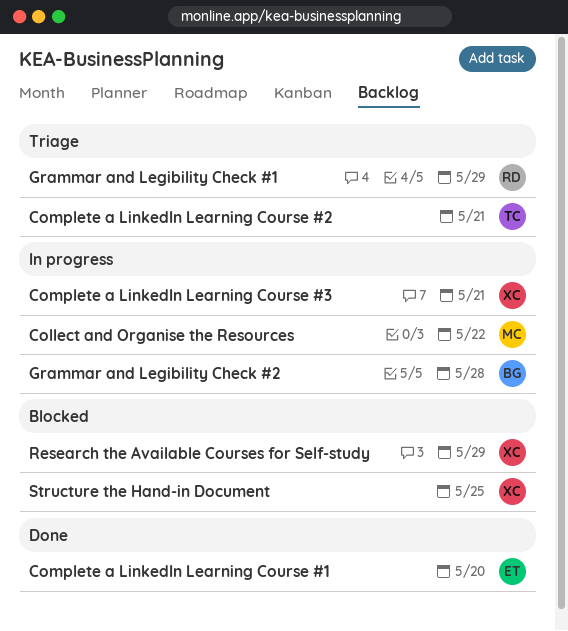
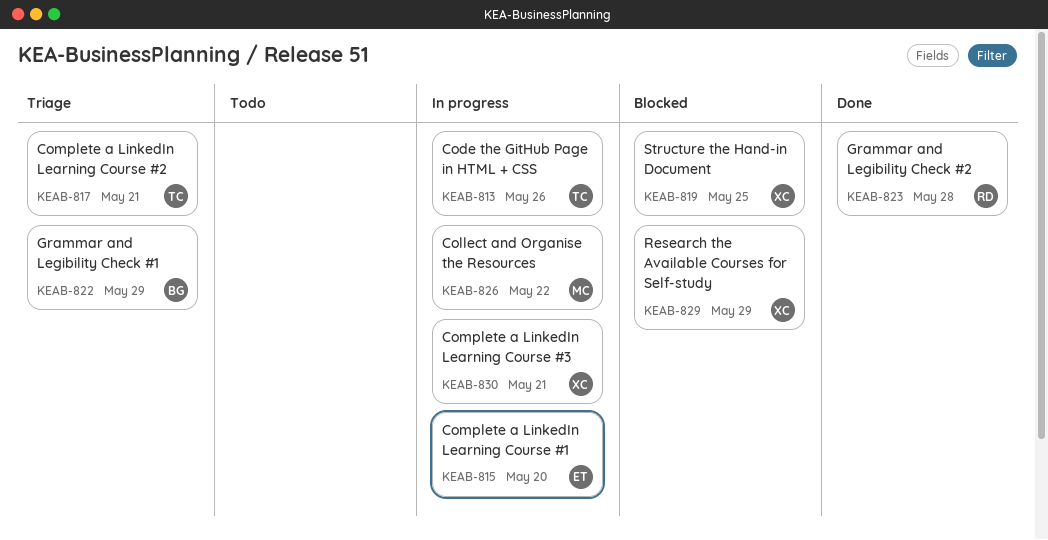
Code the GitHub Page in HTML + CSS: none -> present
Complete a LinkedIn Learning Course #1, status: Done -> In progress
Grammar and Legibility Check #1, owner: RD -> BG
Grammar and Legibility Check #2, status: In progress -> Done
Grammar and Legibility Check #2, owner: BG -> RD

